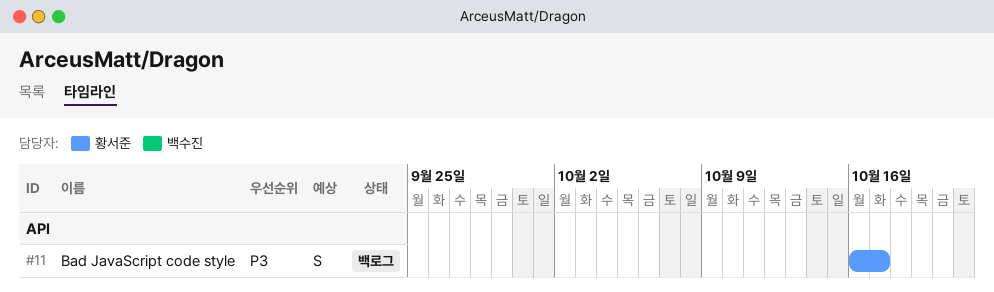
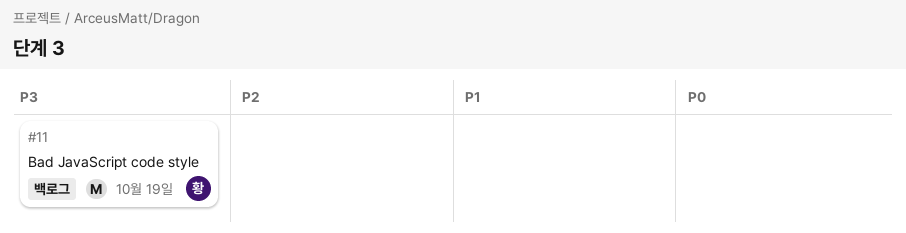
#11, estimate: S -> M
#11, due: Oct 17 -> Oct 19

